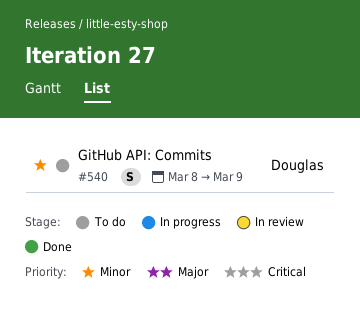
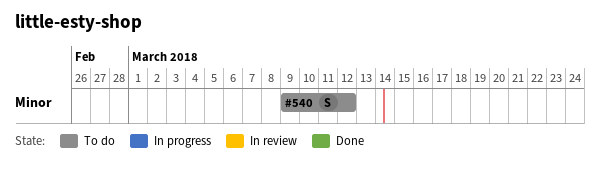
#540, start: Mar 8 -> Mar 9
#540, due: Mar 9 -> Mar 12

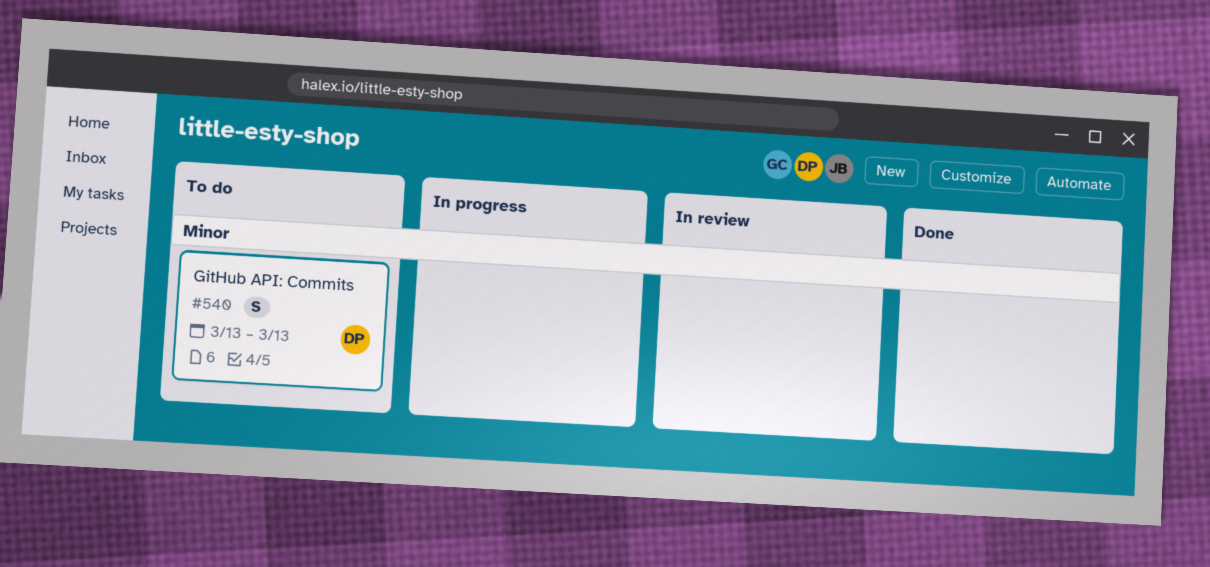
#540, start: Mar 9 -> Mar 13
#540, due: Mar 12 -> Mar 13

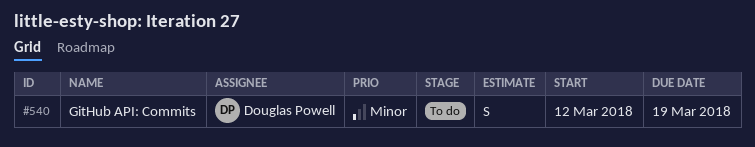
#540, start: Mar 13 -> Mar 12
#540, due: Mar 13 -> Mar 19

